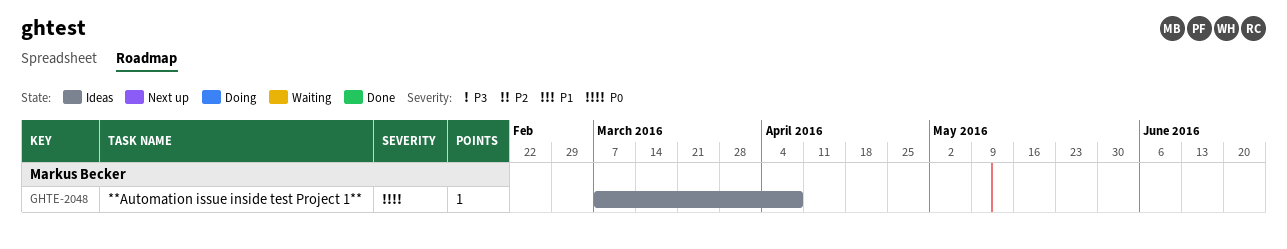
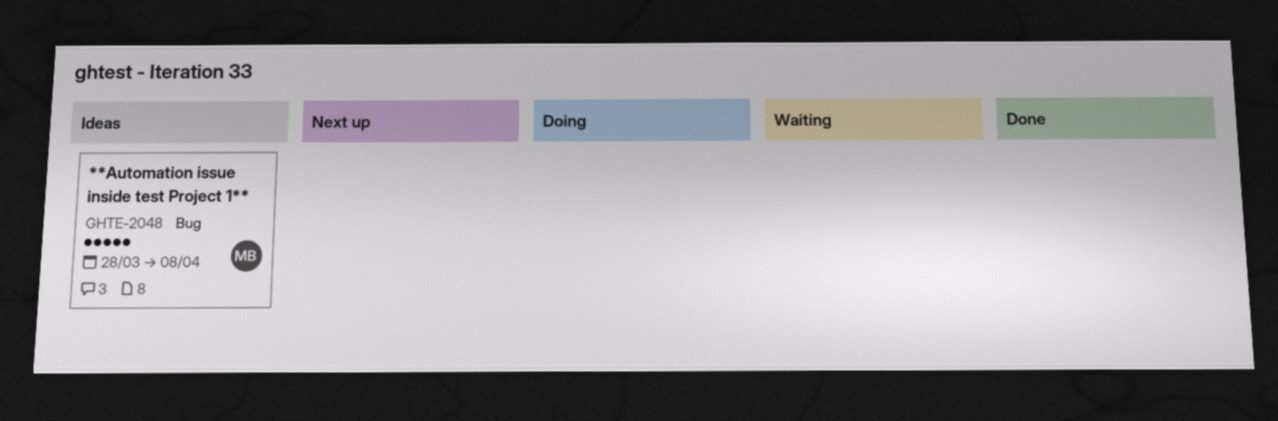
GHTE-2048, estimate: 1 -> 5
GHTE-2048, start: Mar 7 -> Mar 28

